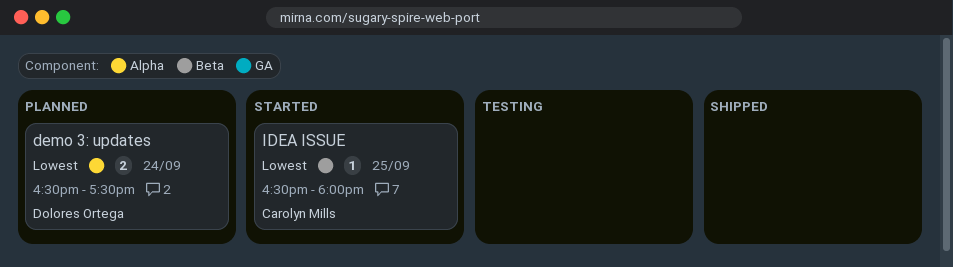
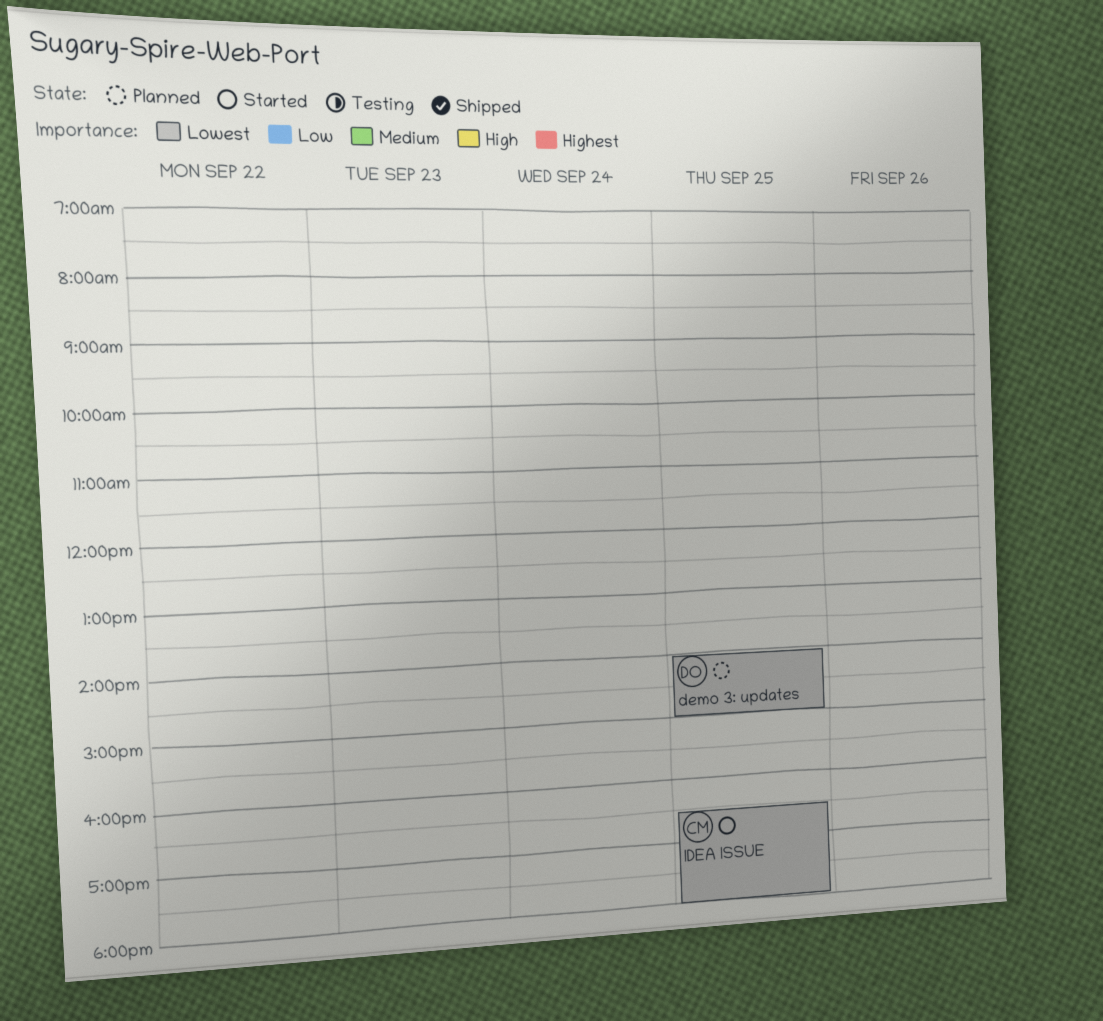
demo 3: updates, day: Sep 24 -> Sep 25
demo 3: updates, begins: 16:30 -> 14:00
demo 3: updates, ends: 17:30 -> 15:00

